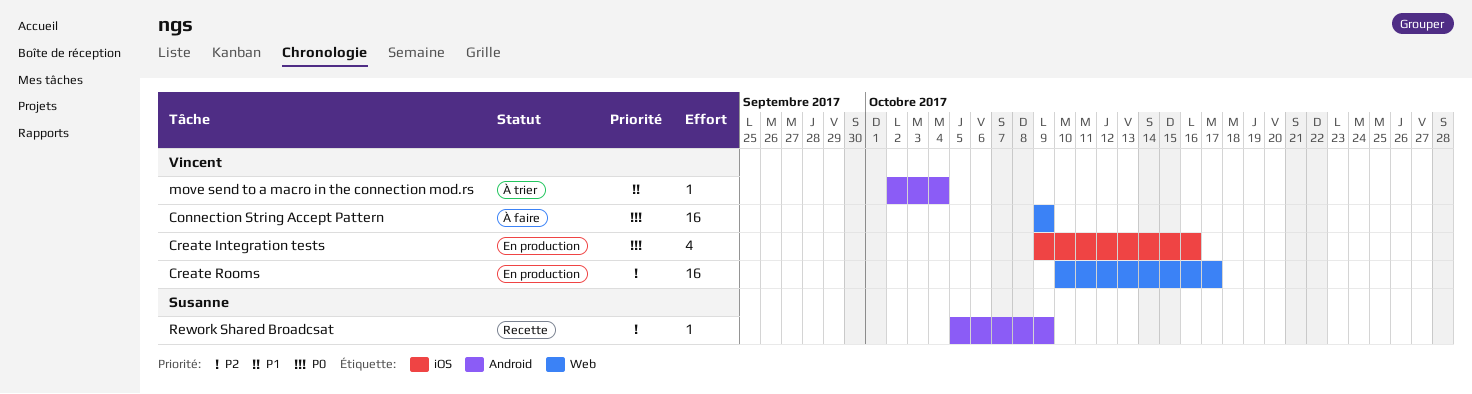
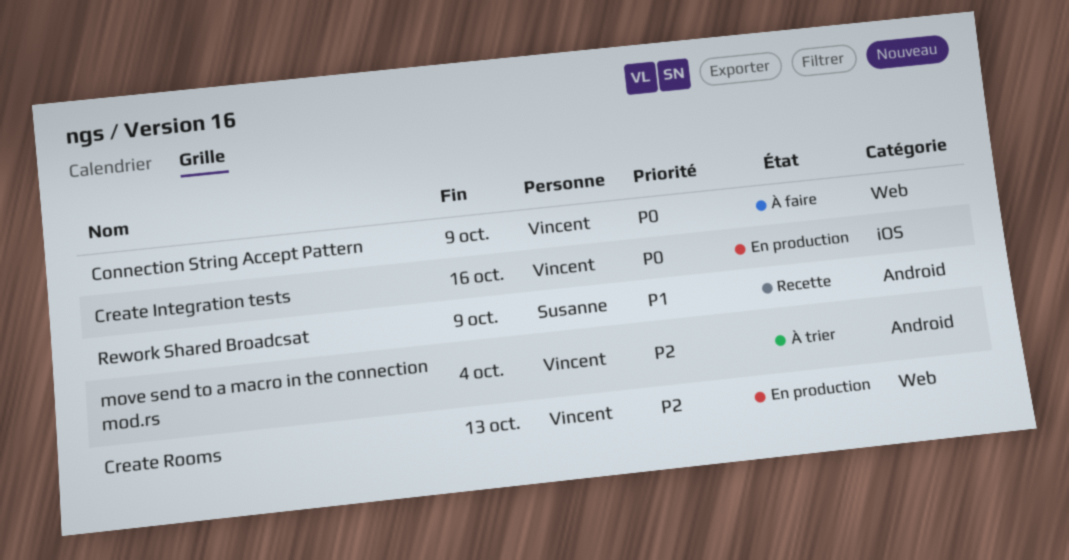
Create Rooms, due: Oct 17 -> Oct 13
move send to a macro in the connection mod.rs, priority: P1 -> P2
Rework Shared Broadcsat, priority: P2 -> P1

